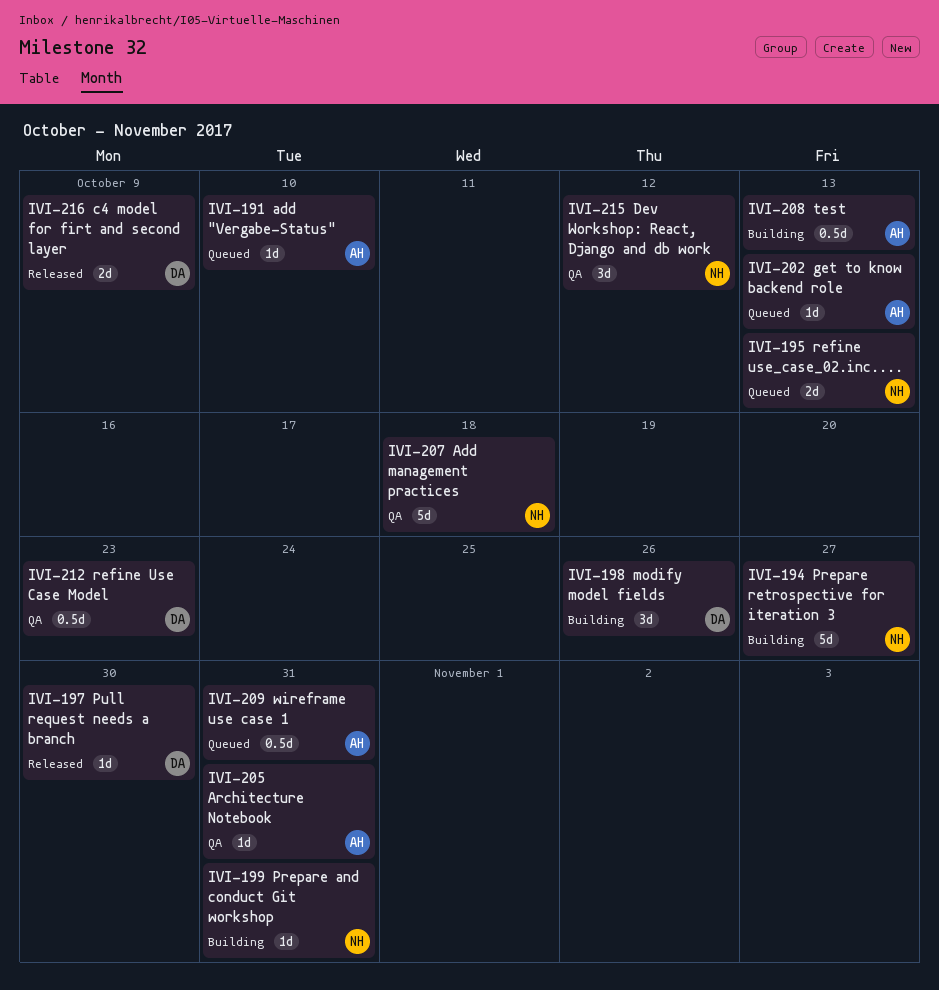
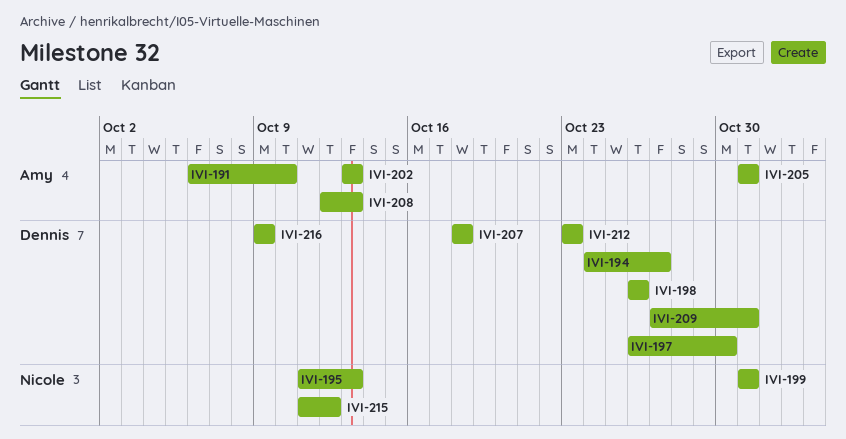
IVI-194, owner: Nicole -> Dennis
IVI-207, owner: Nicole -> Dennis
IVI-209, owner: Amy -> Dennis

